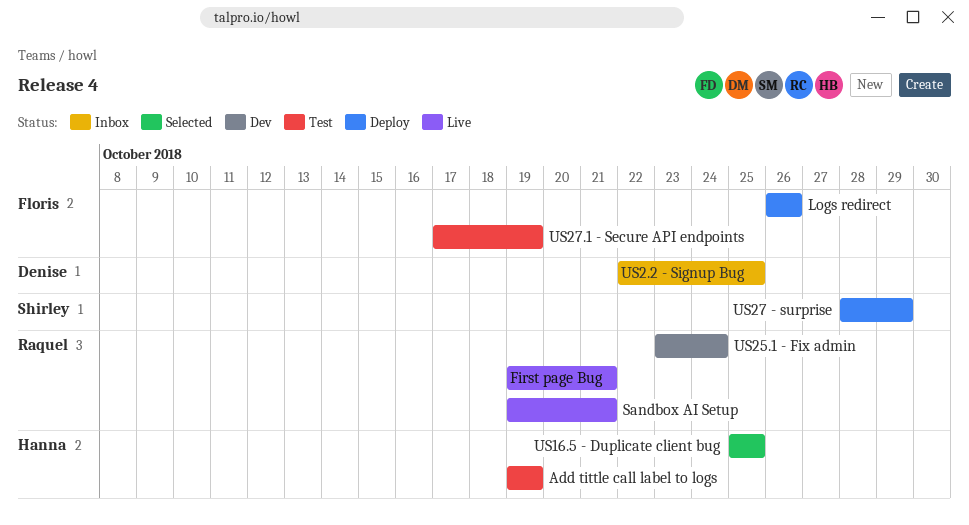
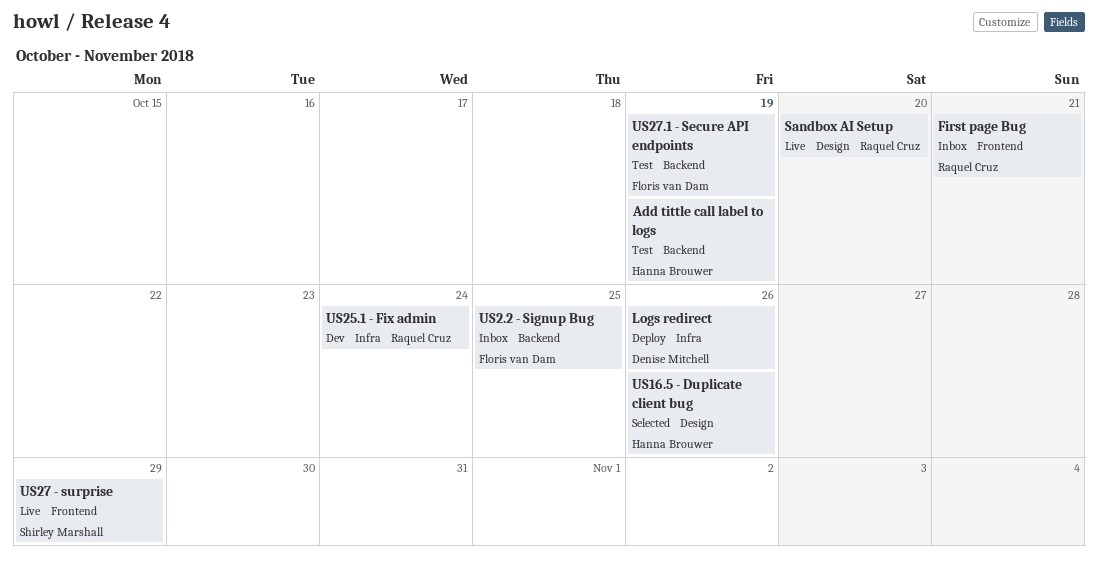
First page Bug, status: Live -> Inbox
Logs redirect, owner: Floris van Dam -> Denise Mitchell
Sandbox AI Setup, due: Oct 21 -> Oct 20
US16.5 - Duplicate client bug, due: Oct 25 -> Oct 26
US2.2 - Signup Bug, owner: Denise Mitchell -> Floris van Dam
US27 - surprise, status: Deploy -> Live

